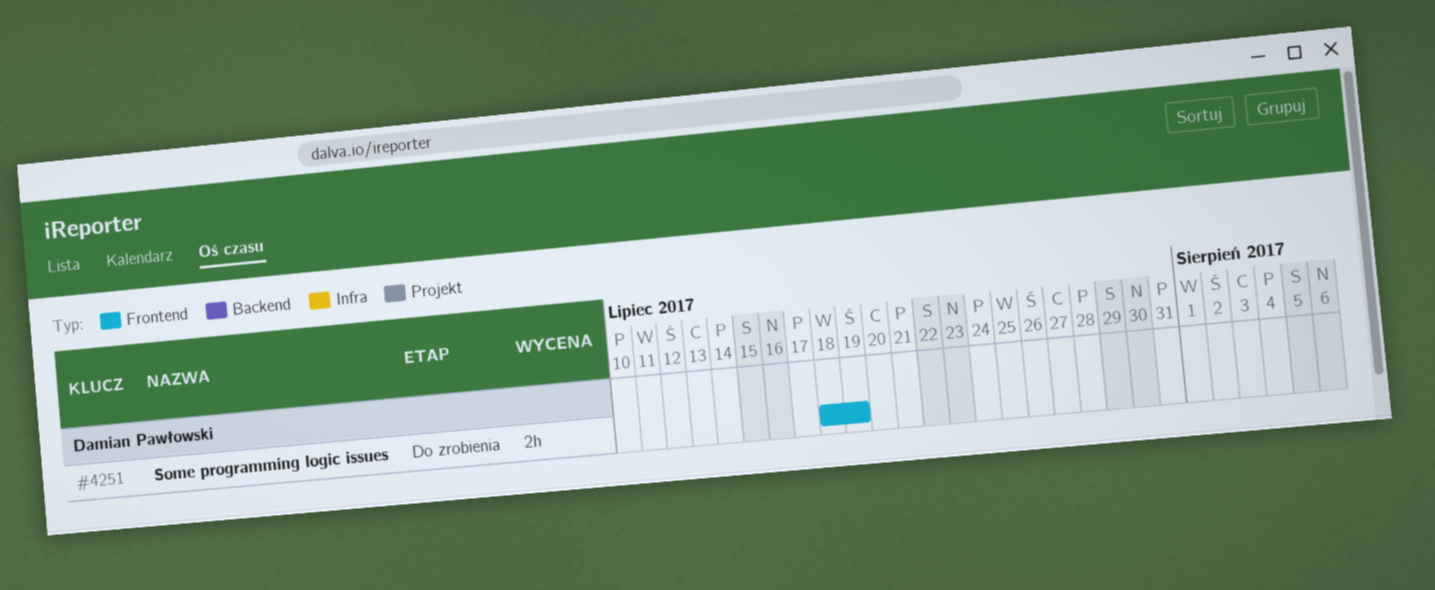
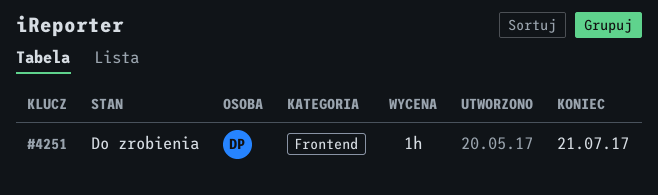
#4251, estimate: 2h -> 1h
#4251, due: Jul 19 -> Jul 21

